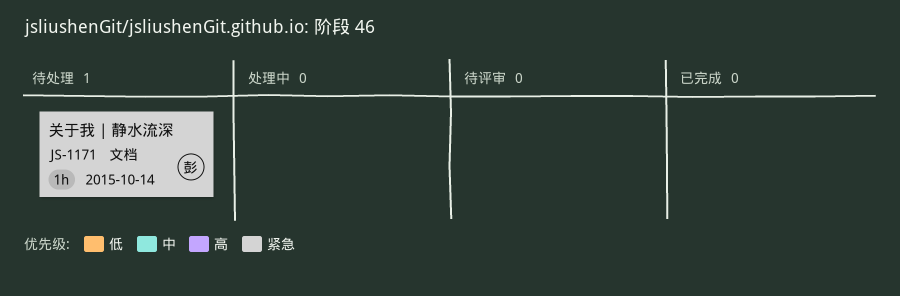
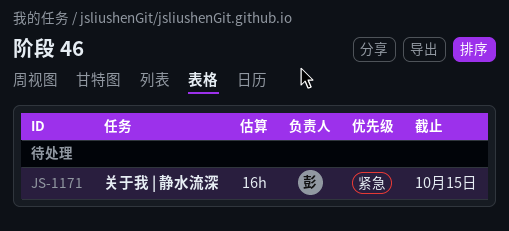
JS-1171, estimate: 1h -> 16h
JS-1171, due: Oct 14 -> Oct 15

